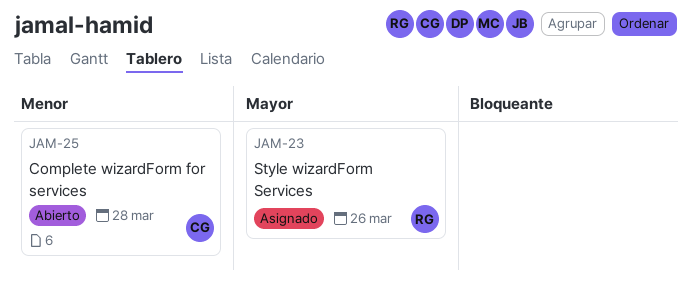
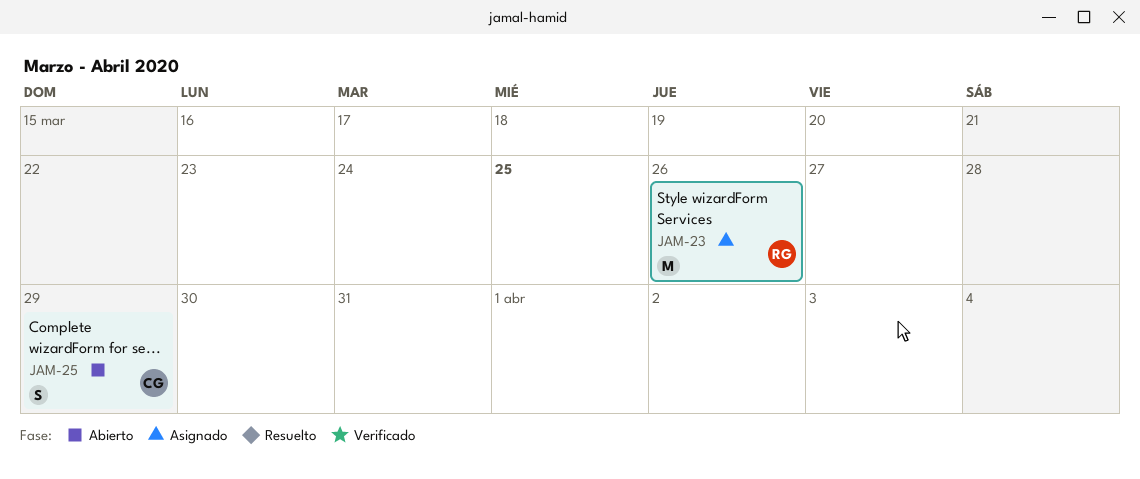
JAM-25, due: Mar 28 -> Mar 29

